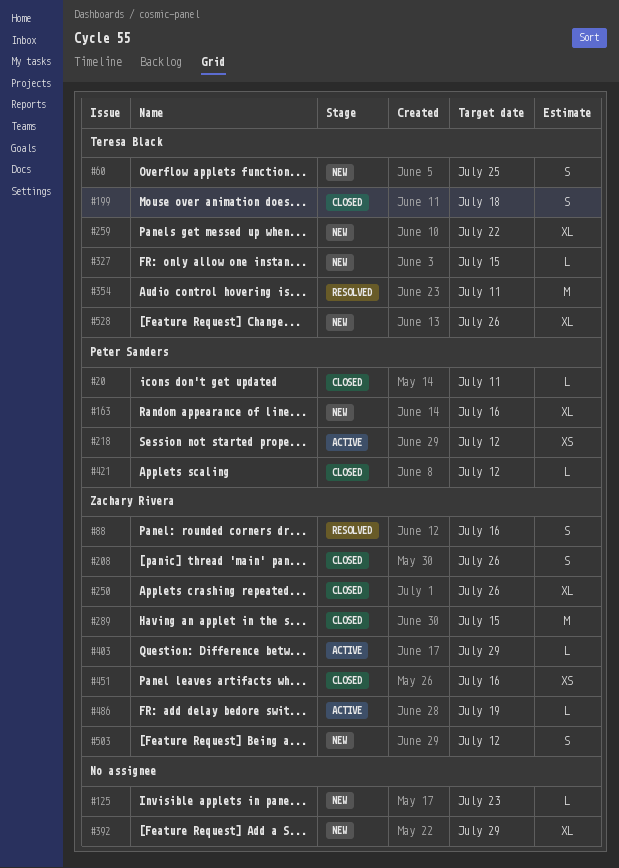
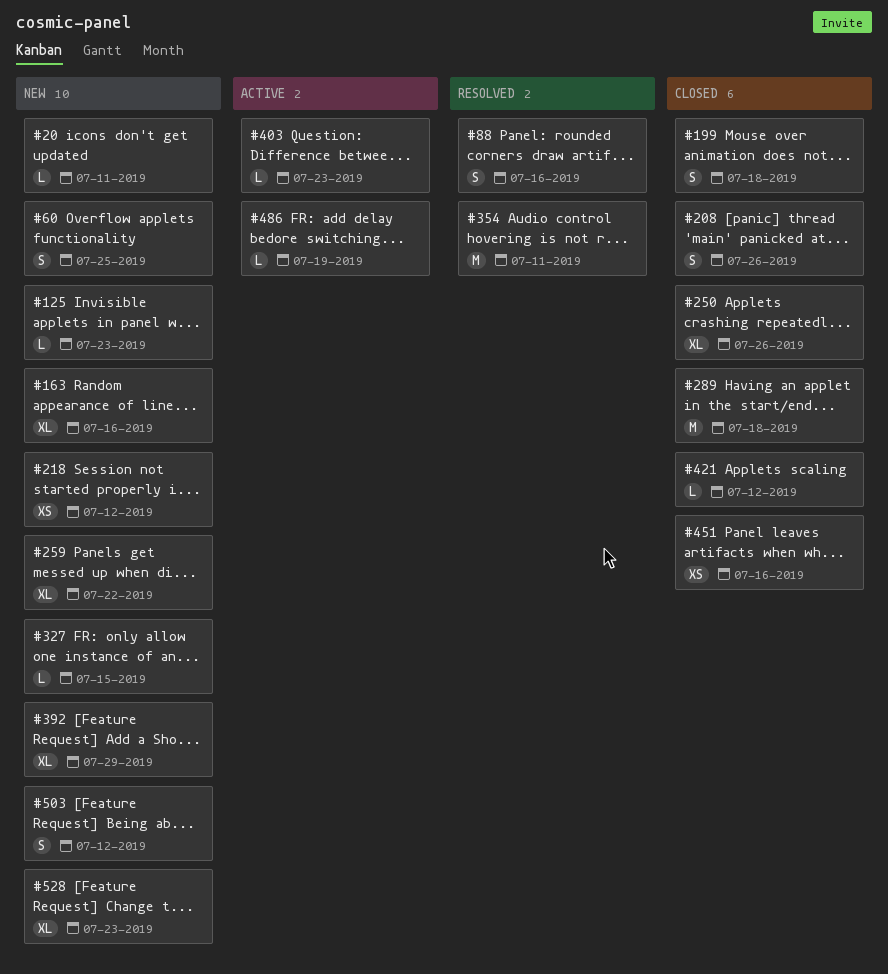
#20, status: Closed -> New
#218, status: Active -> New
#289, due: Jul 15 -> Jul 18
#403, due: Jul 29 -> Jul 23
#528, due: Jul 26 -> Jul 23

